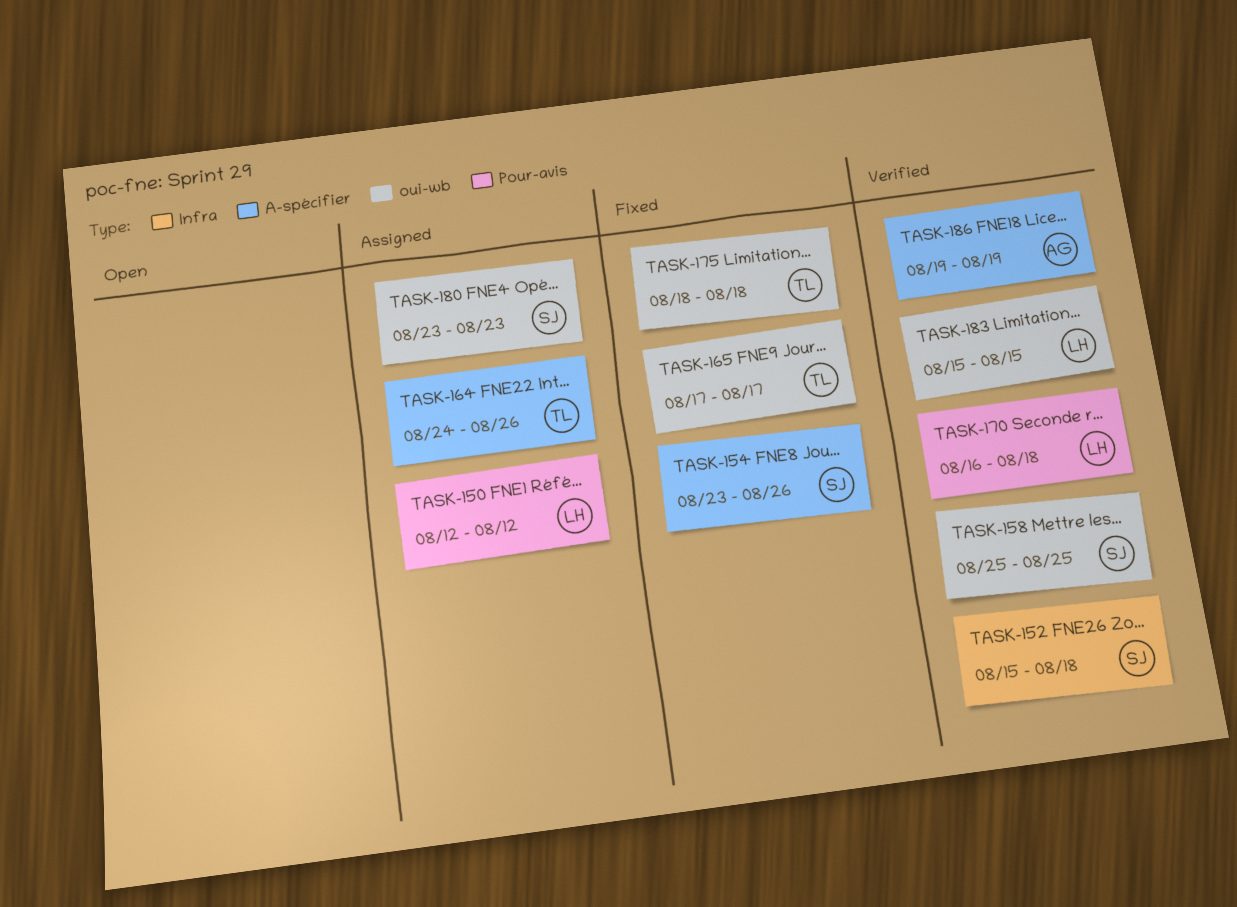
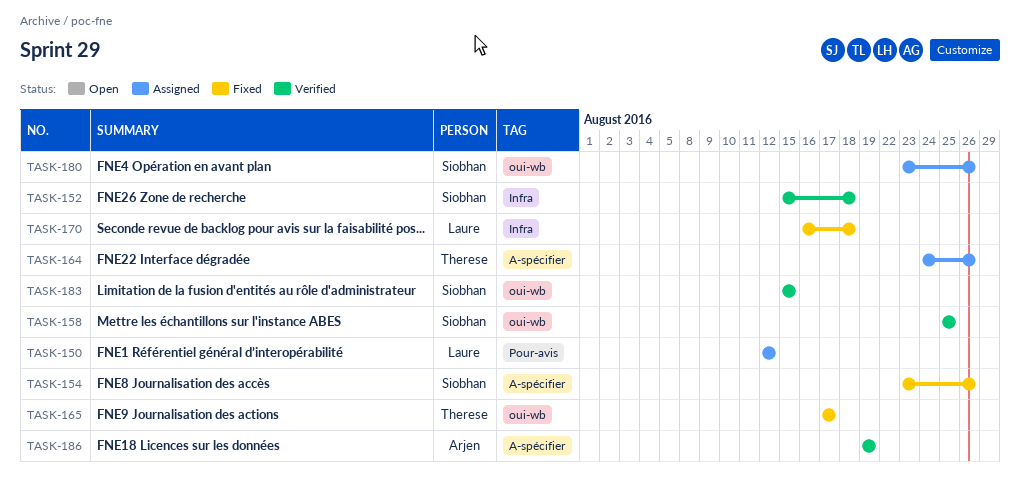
TASK-170, status: Verified -> Fixed
TASK-170, label: Pour-avis -> Infra
TASK-175: present -> none
TASK-180, due: Aug 23 -> Aug 26
TASK-183, owner: Laure -> Siobhan

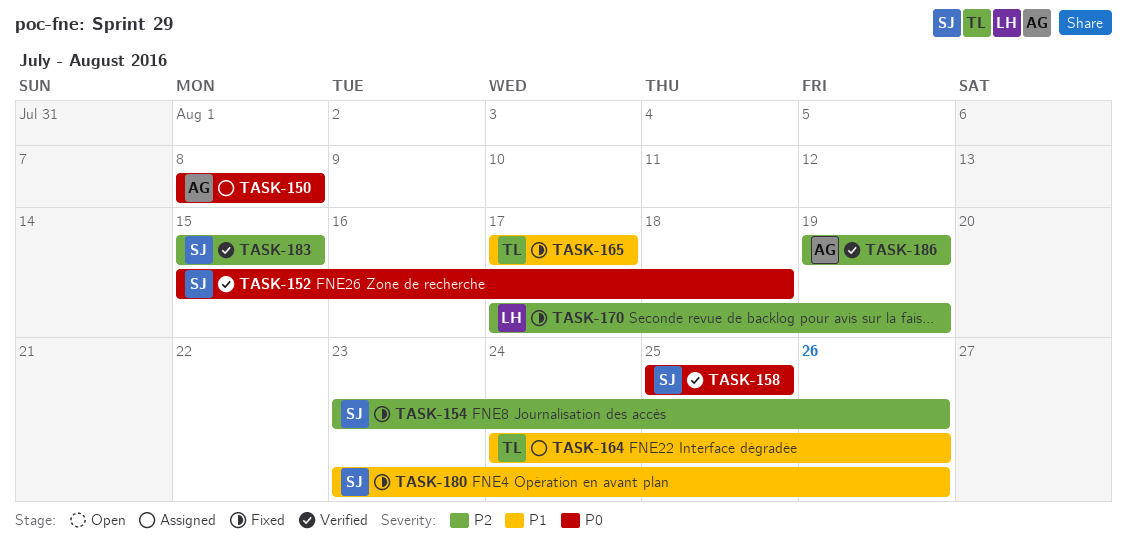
TASK-150, owner: Laure -> Arjen
TASK-150, start: Aug 12 -> Aug 8
TASK-150, due: Aug 12 -> Aug 8
TASK-170, start: Aug 16 -> Aug 17
TASK-170, due: Aug 18 -> Aug 19
TASK-180, status: Assigned -> Fixed

